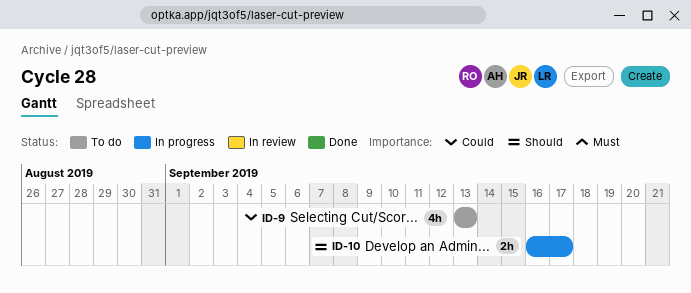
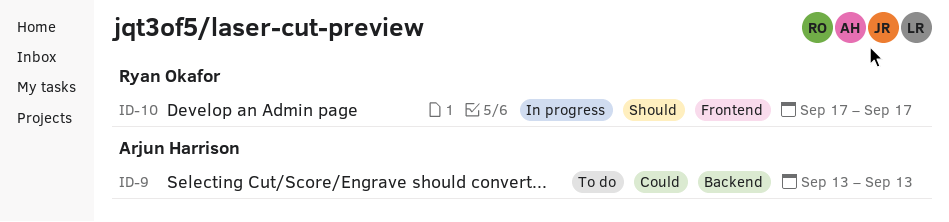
ID-10, start: Sep 16 -> Sep 17

